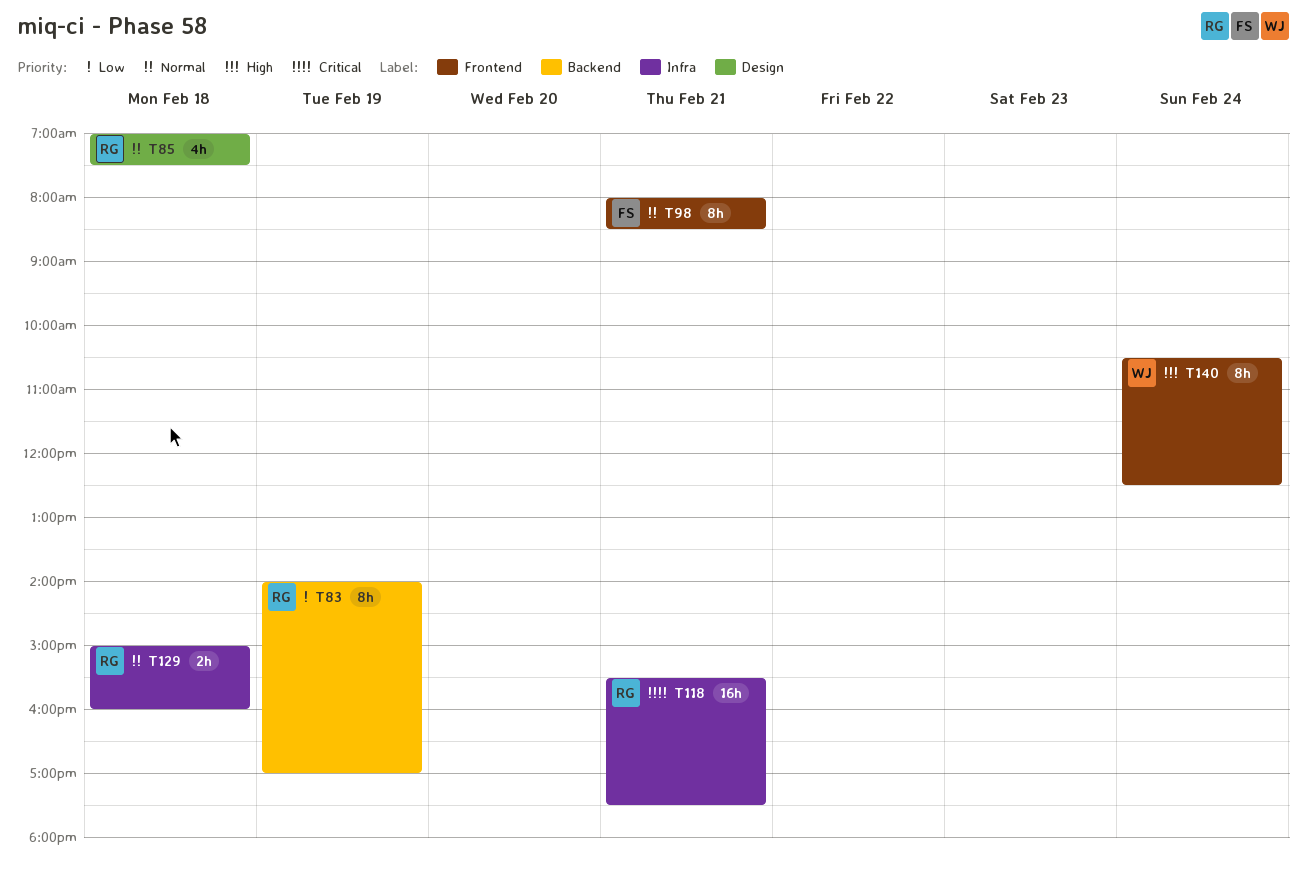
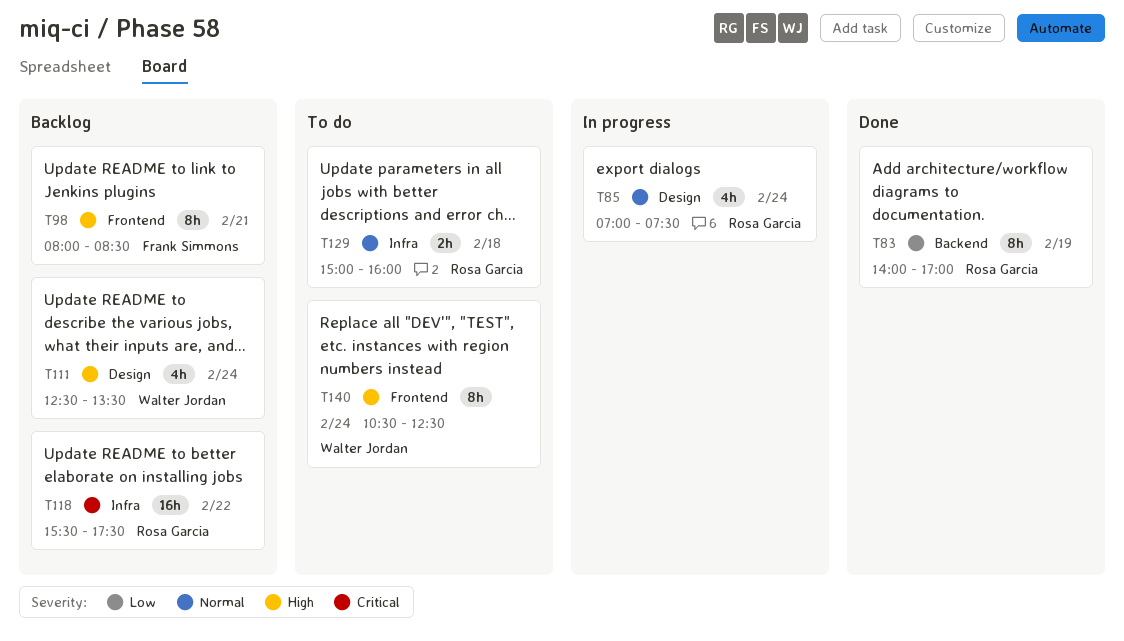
T85, day: Feb 18 -> Feb 24
T98, priority: Normal -> High
T111: none -> present
T118, day: Feb 21 -> Feb 22

